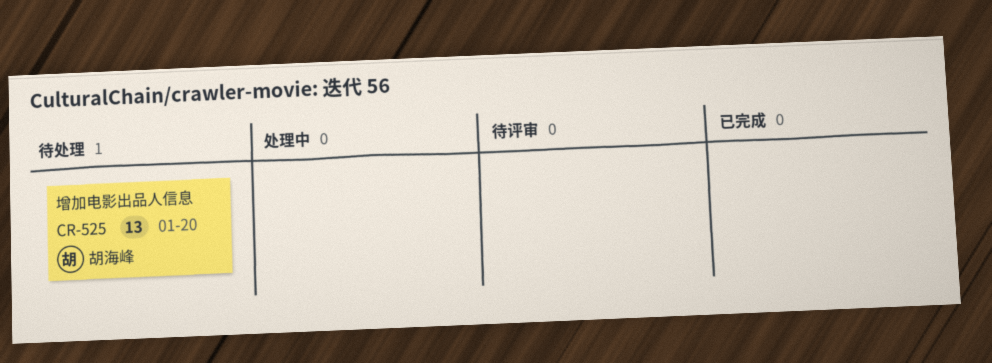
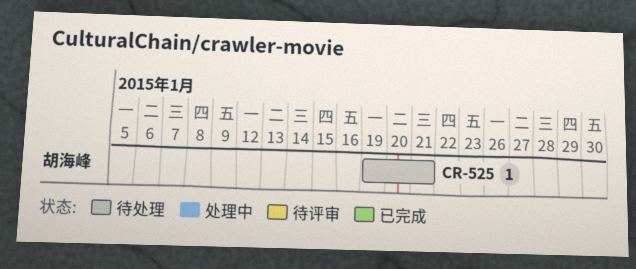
CR-525, estimate: 13 -> 1
CR-525, due: Jan 20 -> Jan 21

